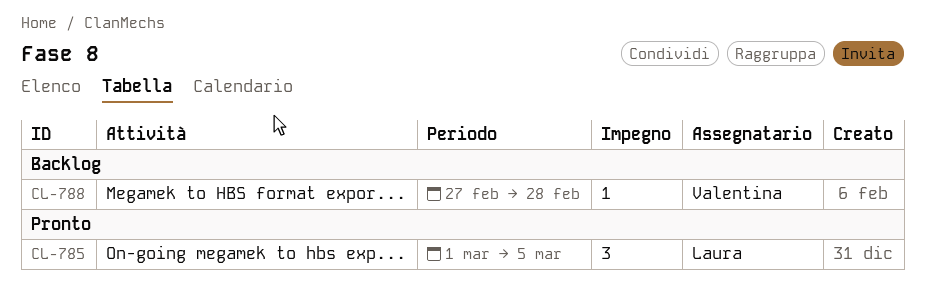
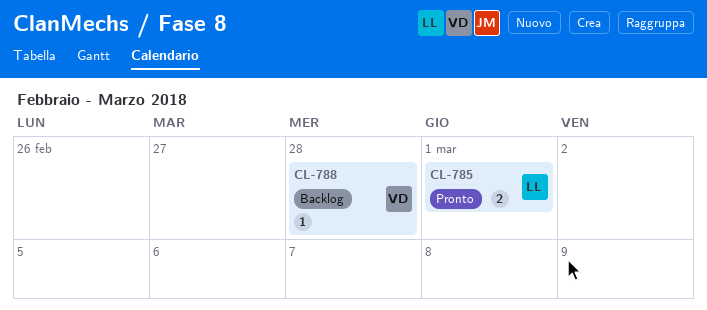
CL-785, estimate: 3 -> 2
CL-785, due: Mar 5 -> Mar 1

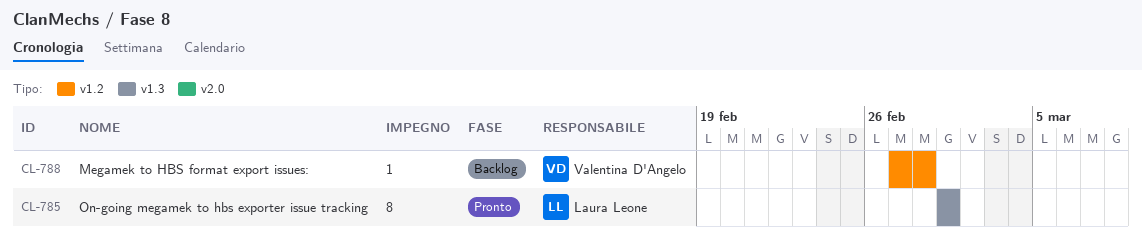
CL-785, estimate: 2 -> 8

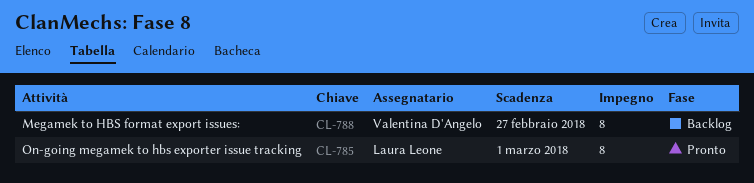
CL-788, estimate: 1 -> 8
CL-788, due: Feb 28 -> Feb 27

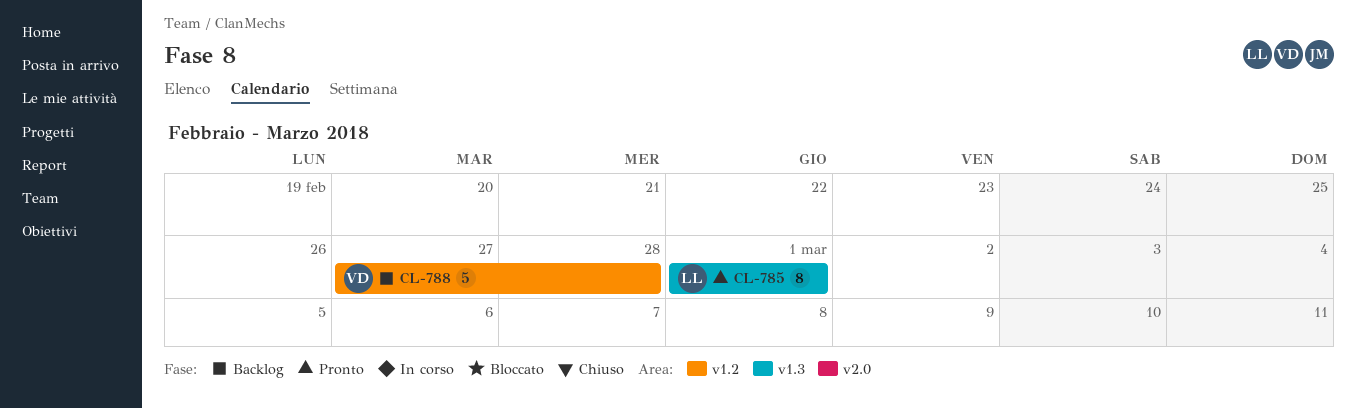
CL-788, estimate: 8 -> 5
CL-788, due: Feb 27 -> Feb 28

